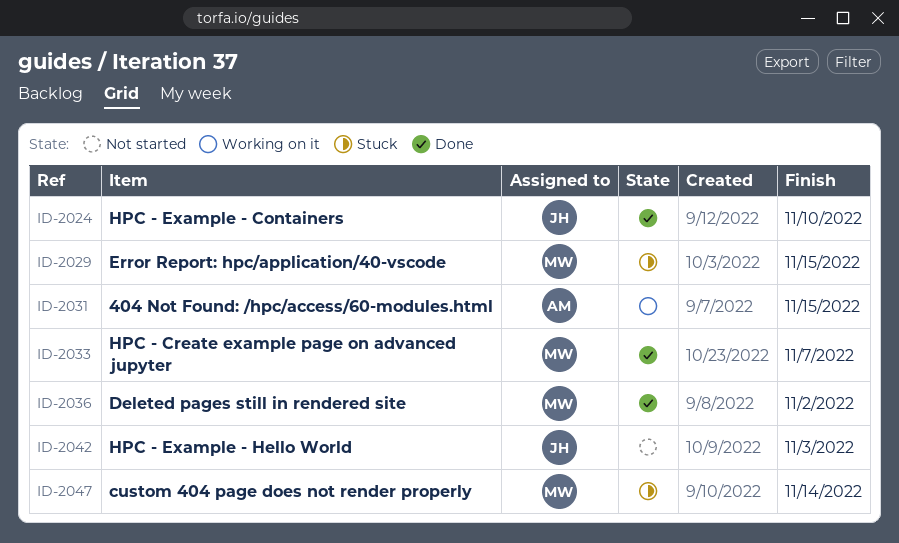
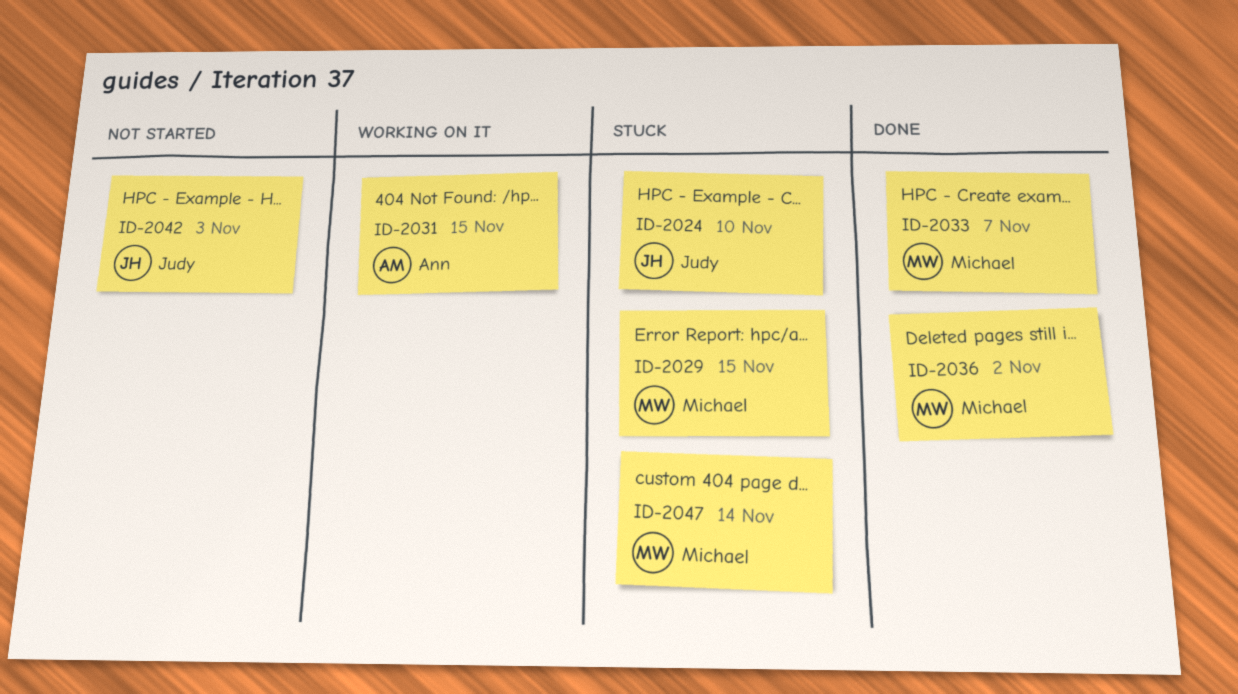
ID-2024, status: Done -> Stuck

